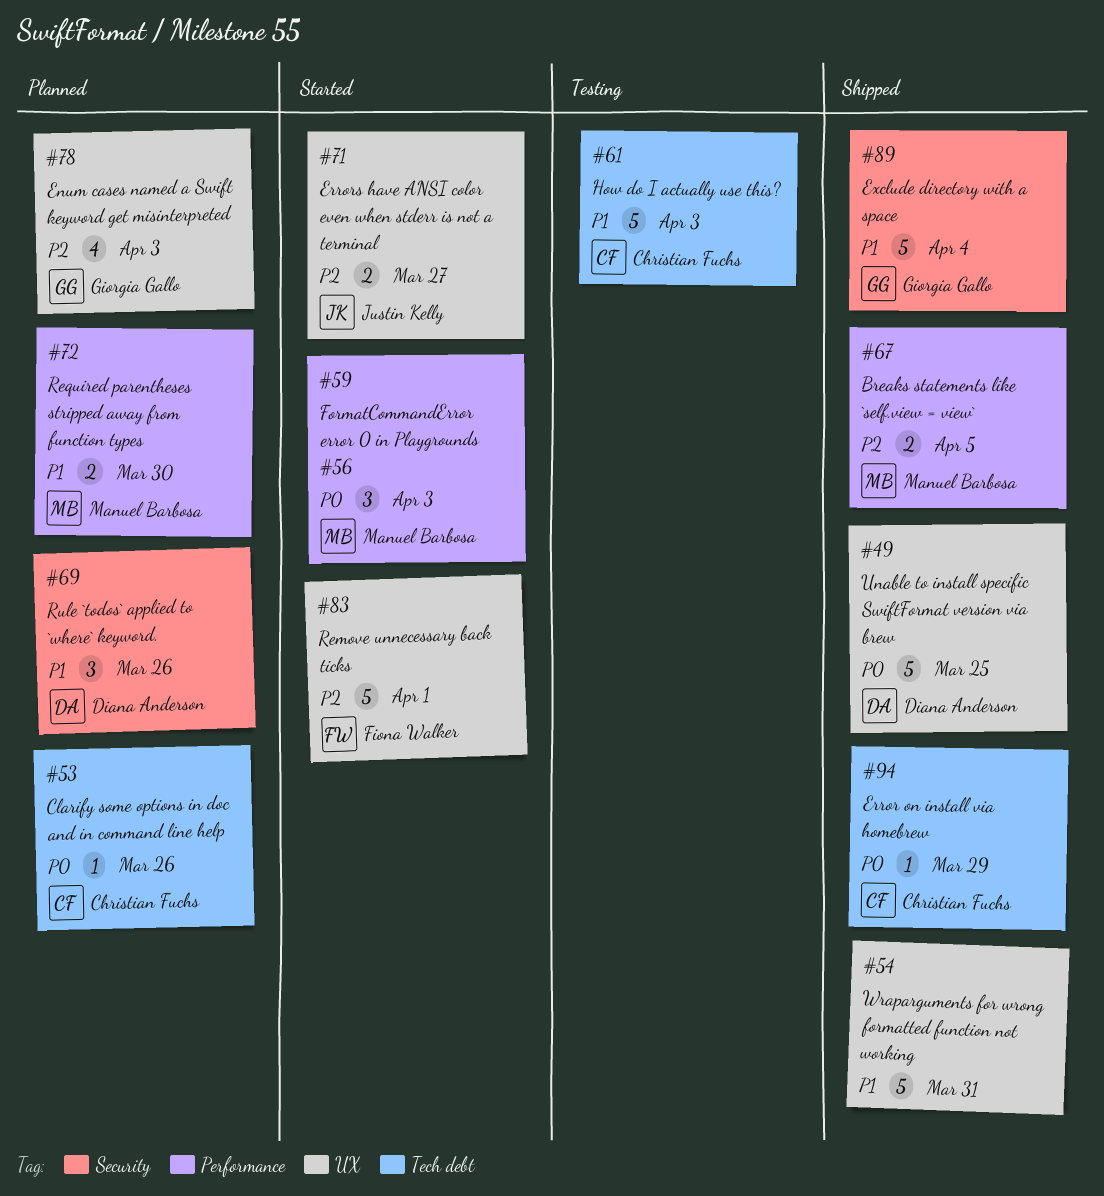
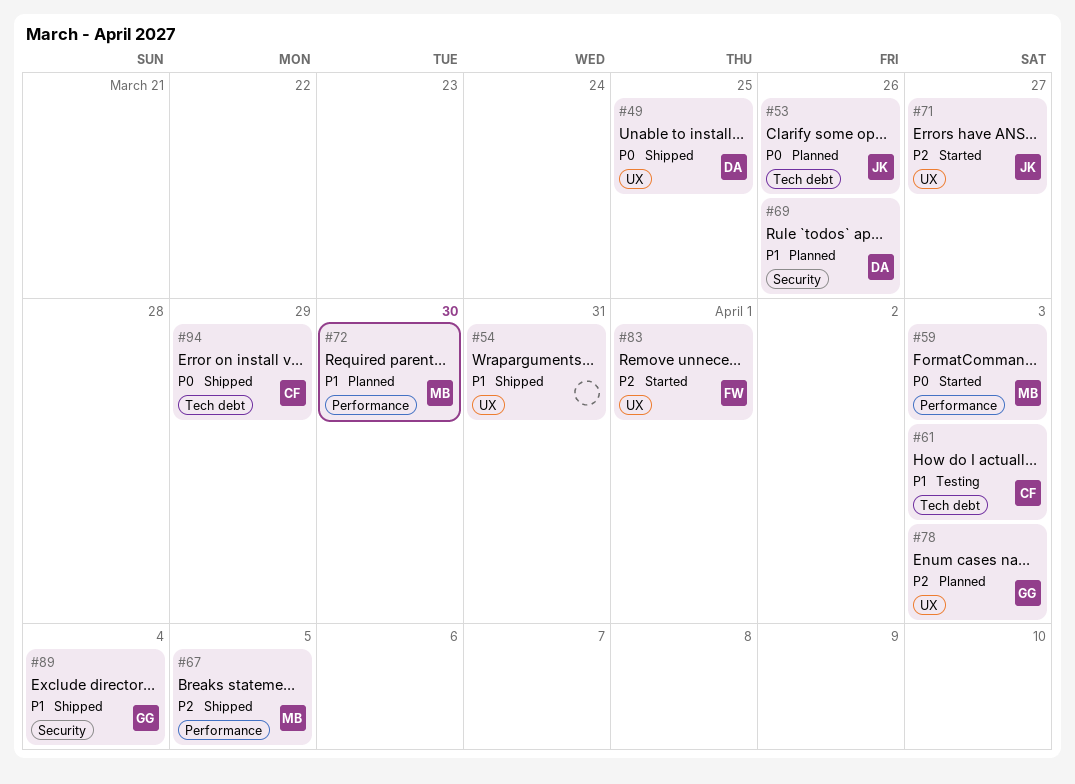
#53, owner: Christian Fuchs -> Justin Kelly

